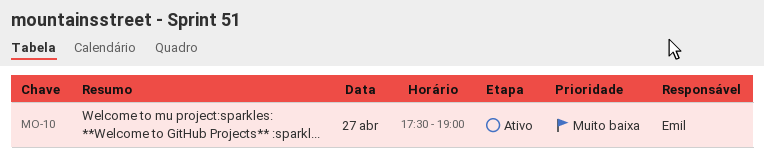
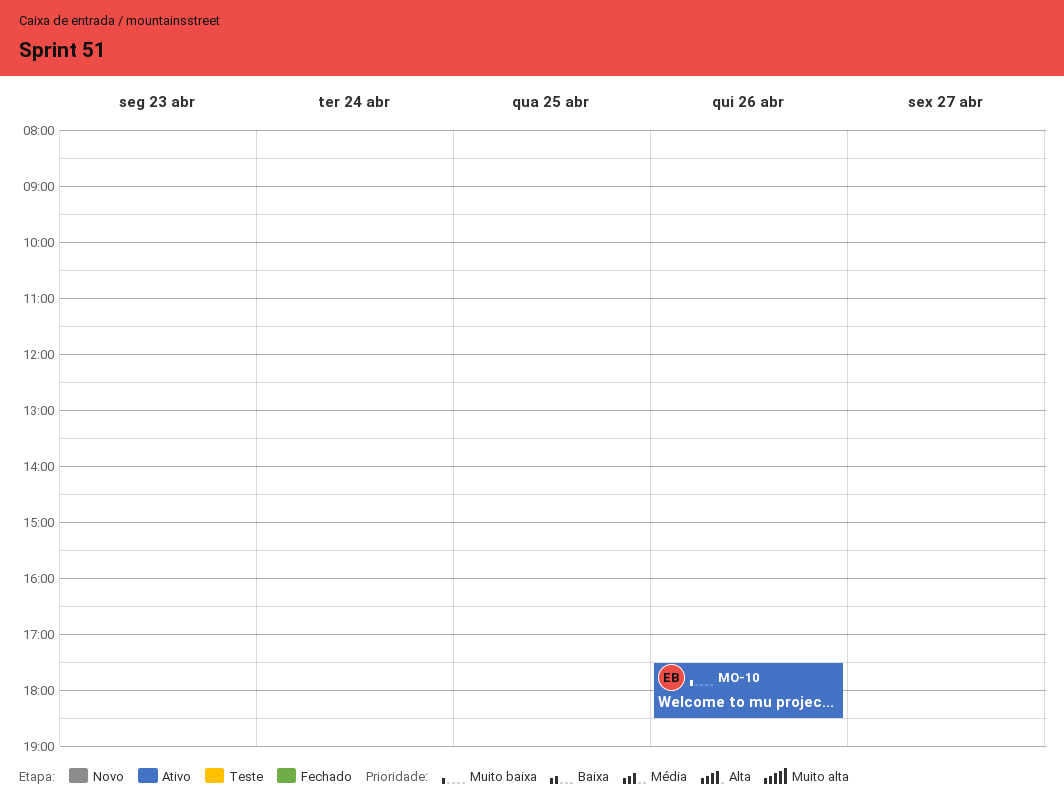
MO-10, day: Apr 27 -> Apr 26
MO-10, ends: 19:00 -> 18:30

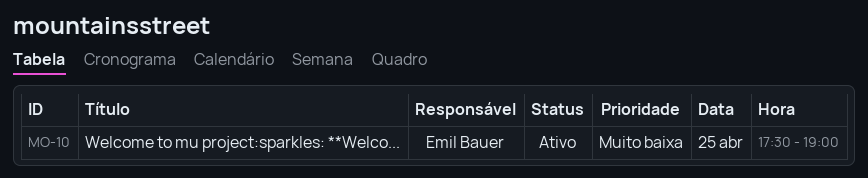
MO-10, day: Apr 26 -> Apr 25
MO-10, ends: 18:30 -> 19:00

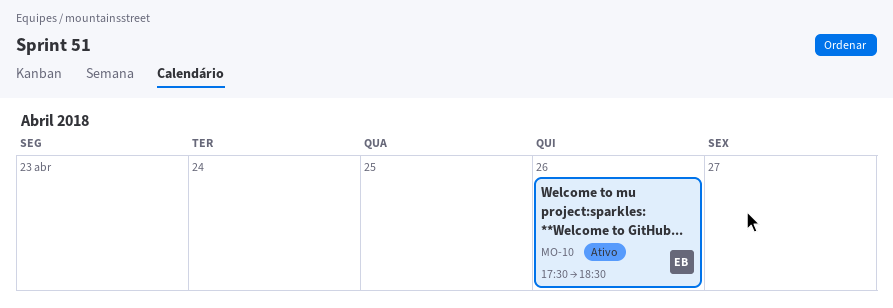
MO-10, day: Apr 25 -> Apr 26
MO-10, ends: 19:00 -> 18:30

